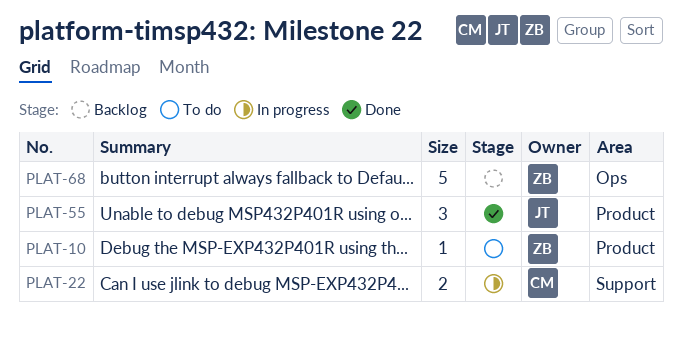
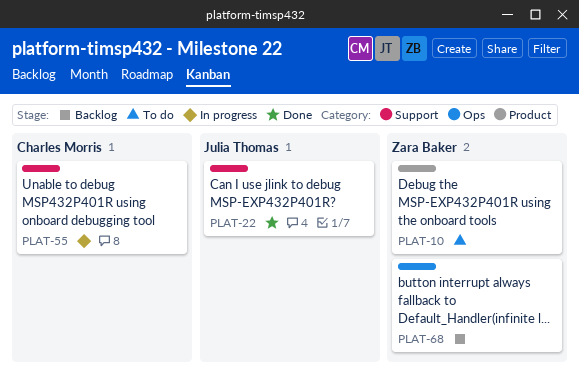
PLAT-22, status: In progress -> Done
PLAT-22, owner: Charles Morris -> Julia Thomas
PLAT-55, status: Done -> In progress
PLAT-55, owner: Julia Thomas -> Charles Morris
PLAT-55, label: Product -> Support

